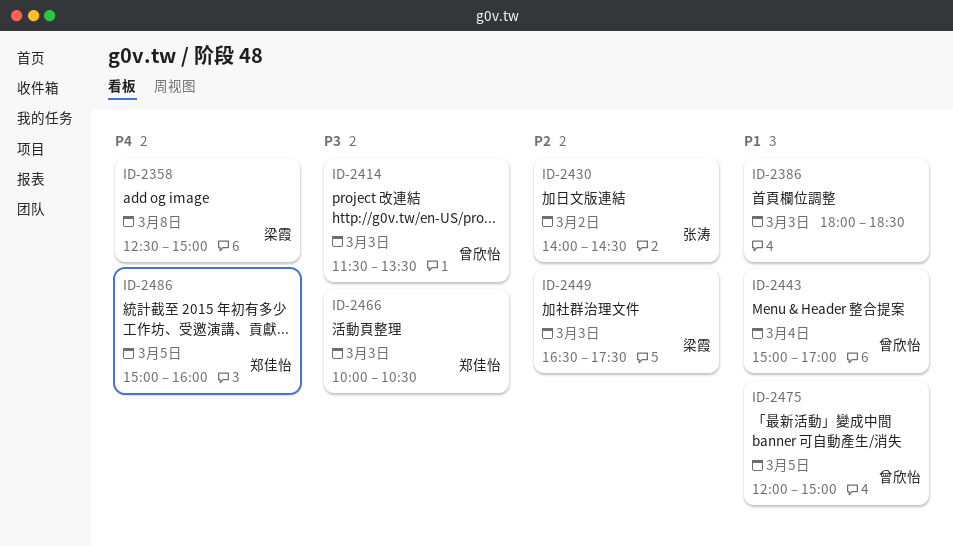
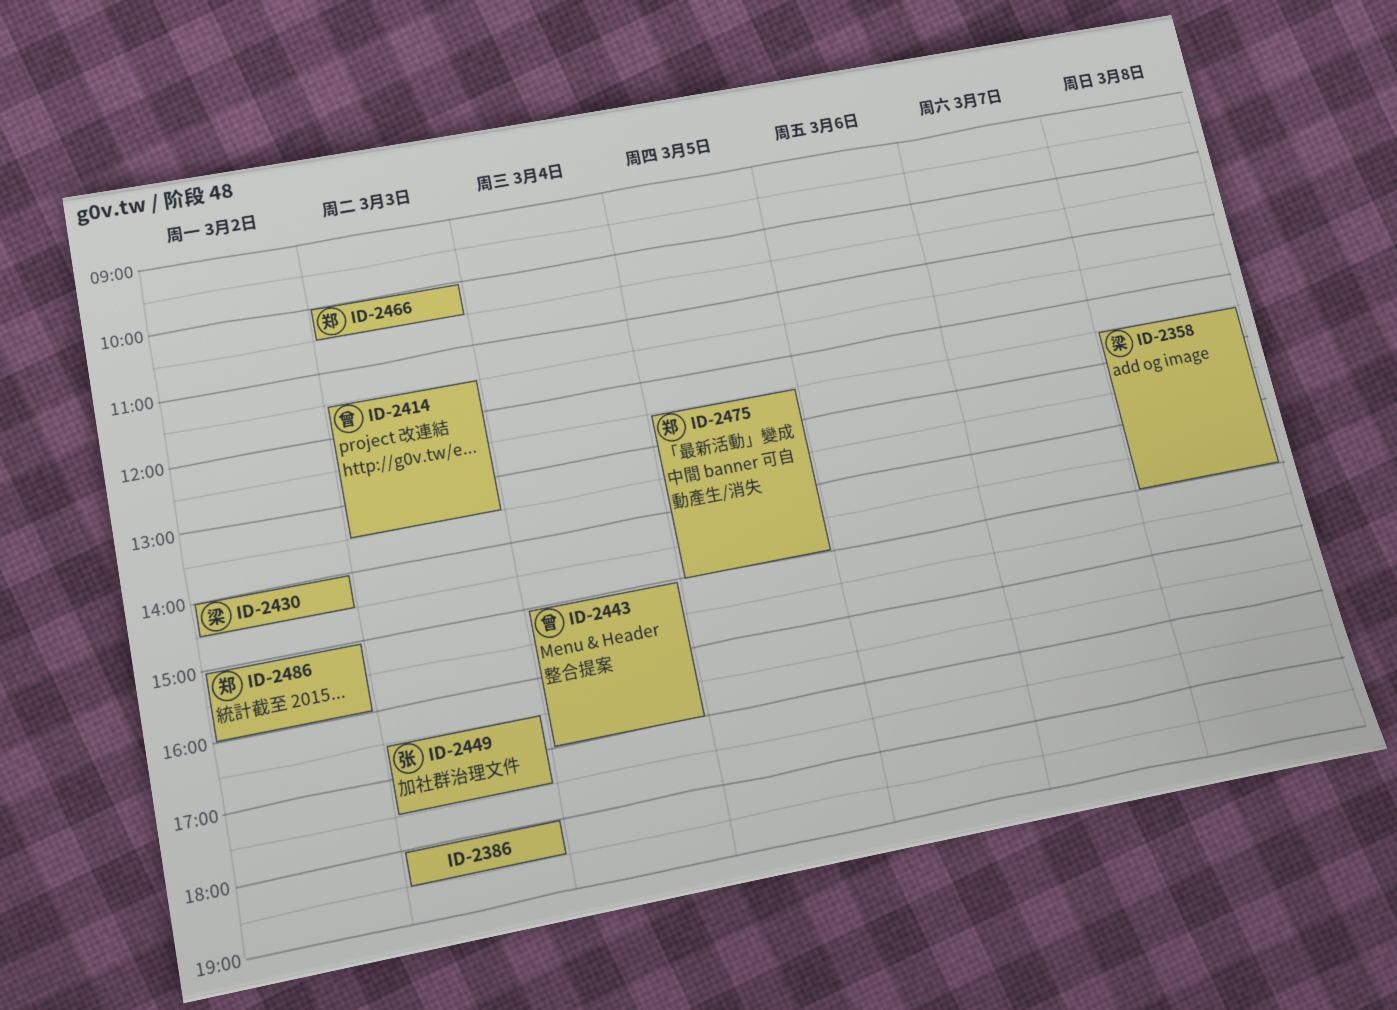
ID-2430, owner: 张涛 -> 梁霞
ID-2449, owner: 梁霞 -> 张涛
ID-2475, owner: 曾欣怡 -> 郑佳怡
ID-2475, begins: 12:00 -> 12:30
ID-2486, day: Mar 5 -> Mar 2

